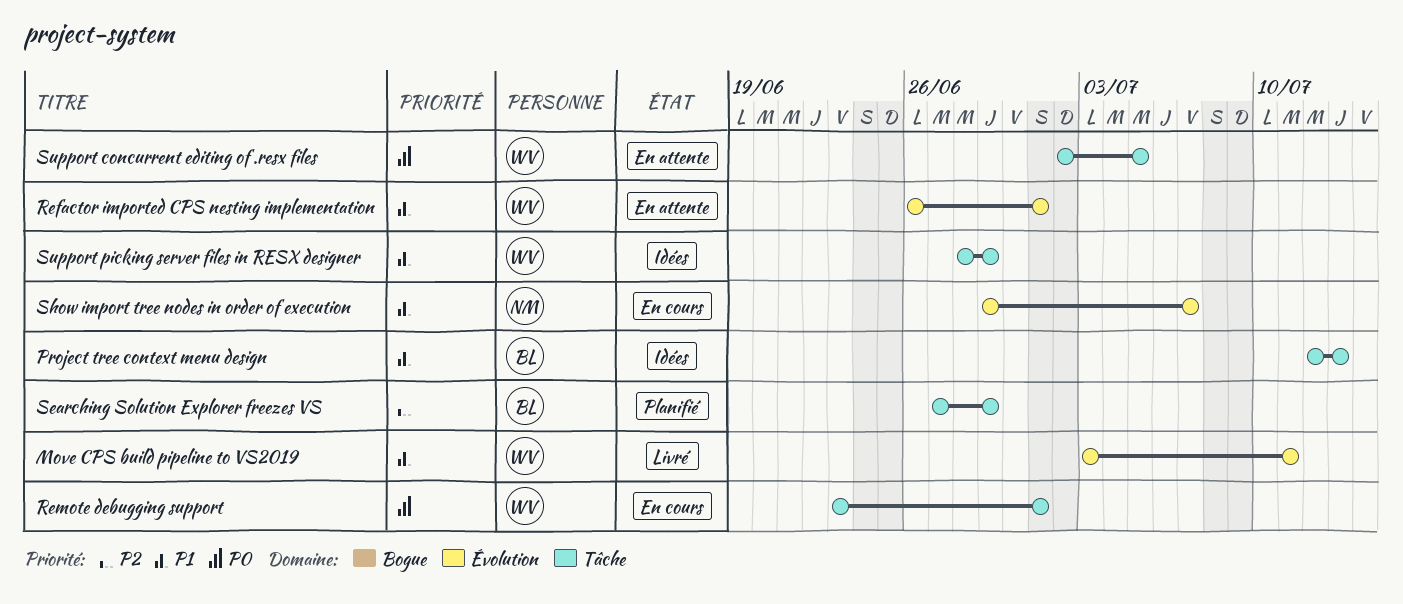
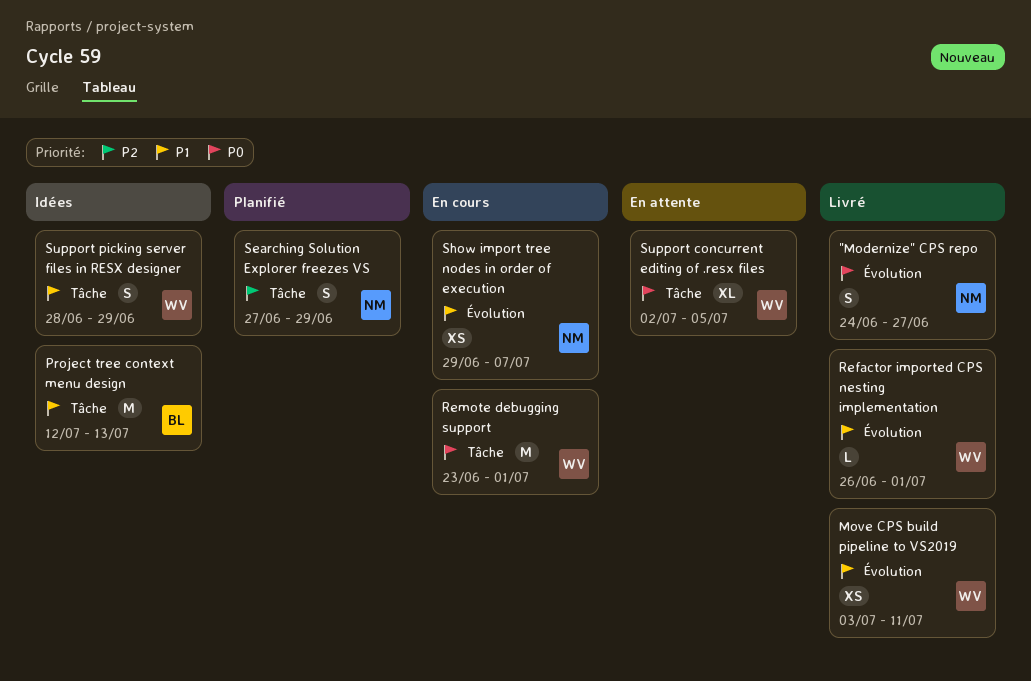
"Modernize" CPS repo: none -> present
Refactor imported CPS nesting implementation, status: En attente -> Livré
Searching Solution Explorer freezes VS, owner: BL -> NM

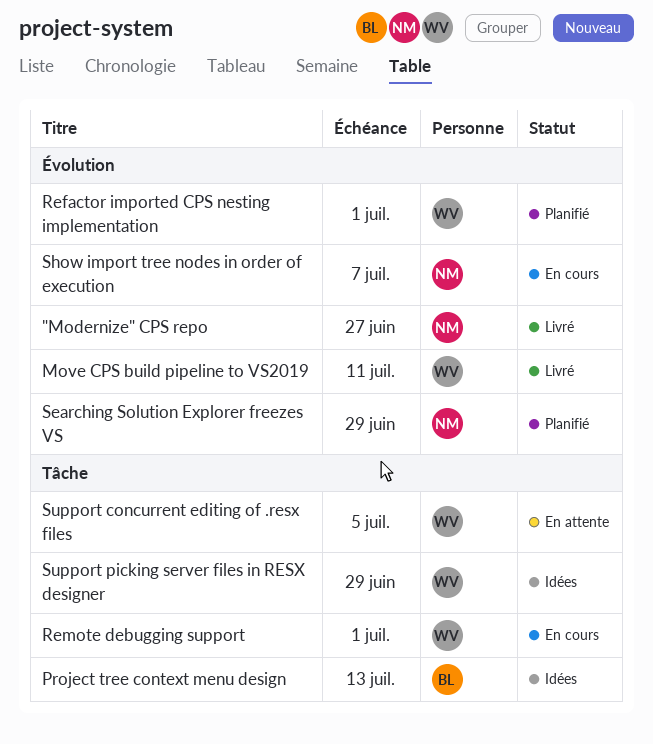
Refactor imported CPS nesting implementation, status: Livré -> Planifié
Searching Solution Explorer freezes VS, label: Tâche -> Évolution

